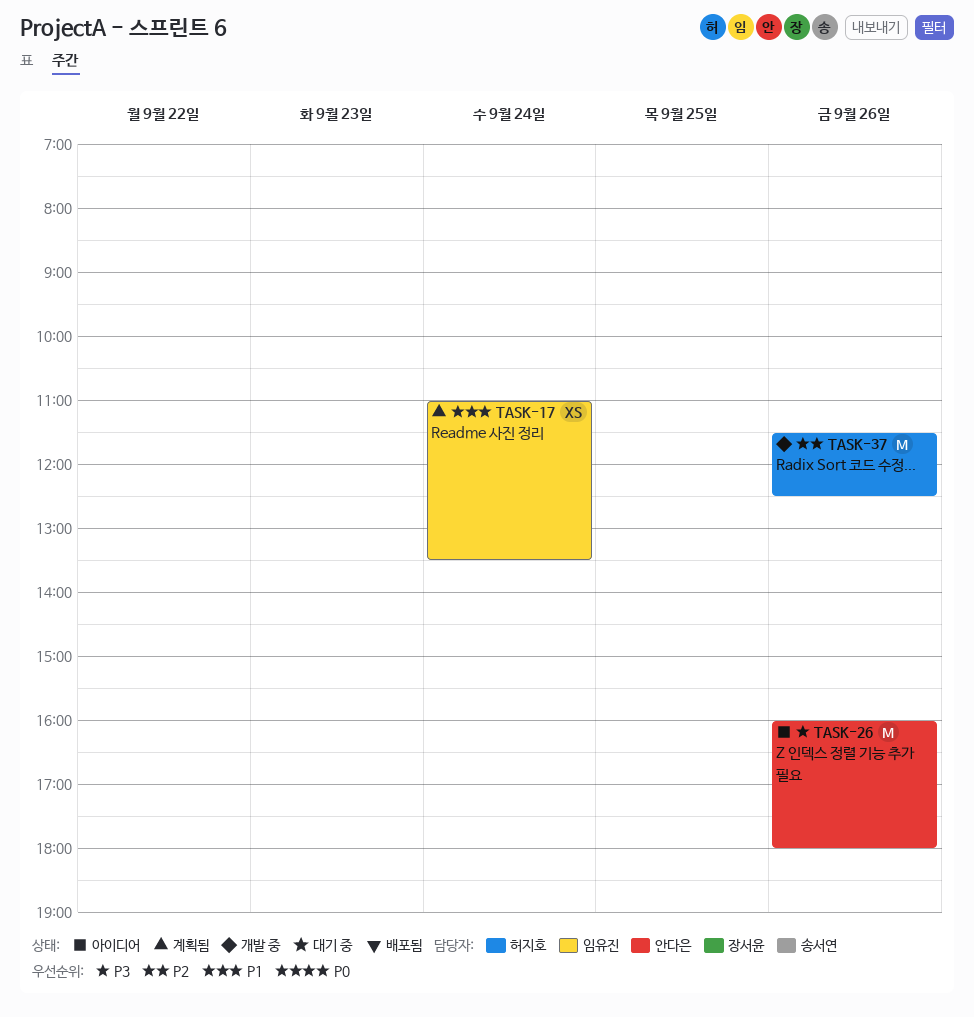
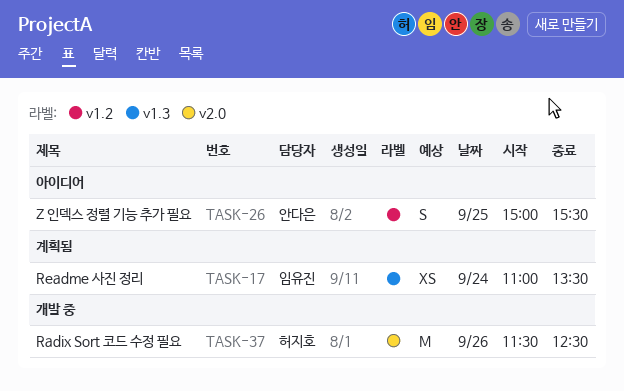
TASK-26, estimate: M -> S
TASK-26, day: Sep 26 -> Sep 25
TASK-26, begins: 16:00 -> 15:00
TASK-26, ends: 18:00 -> 15:30

